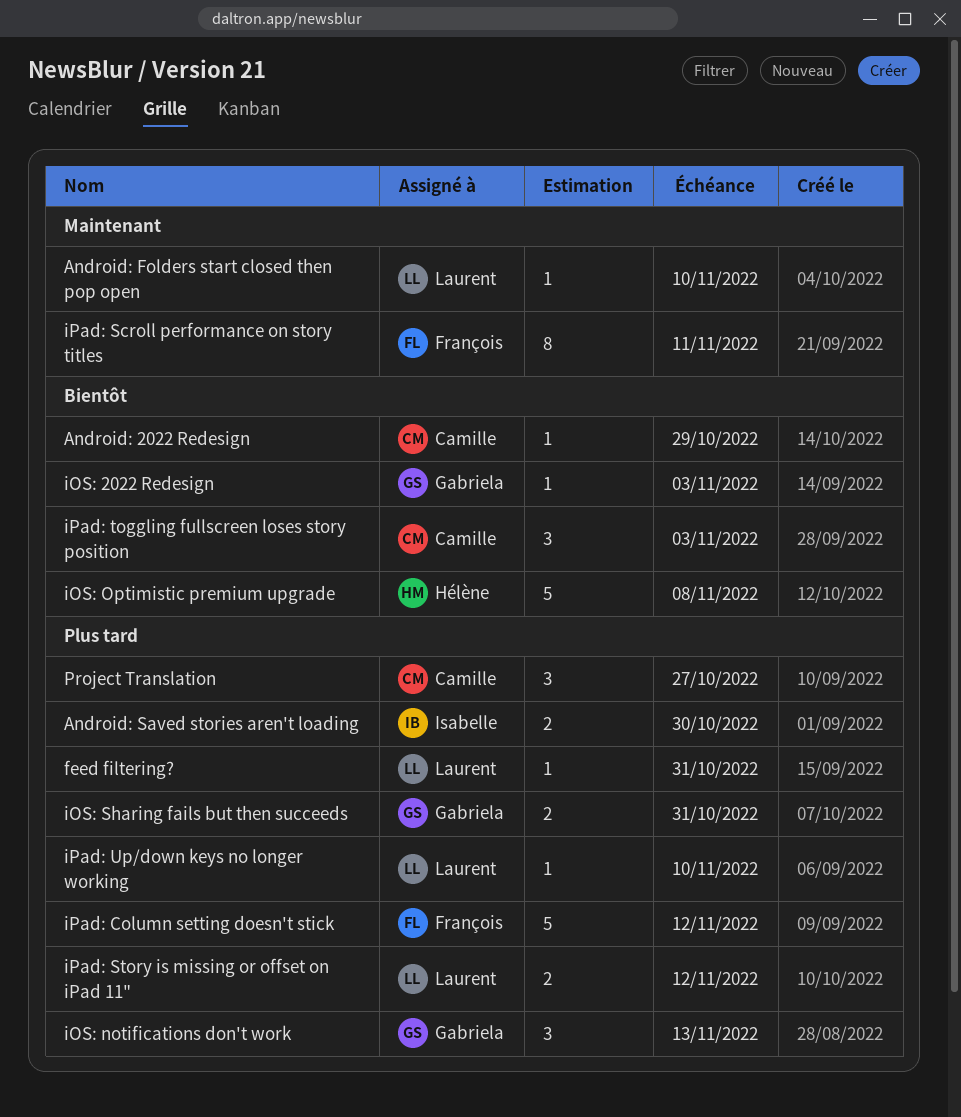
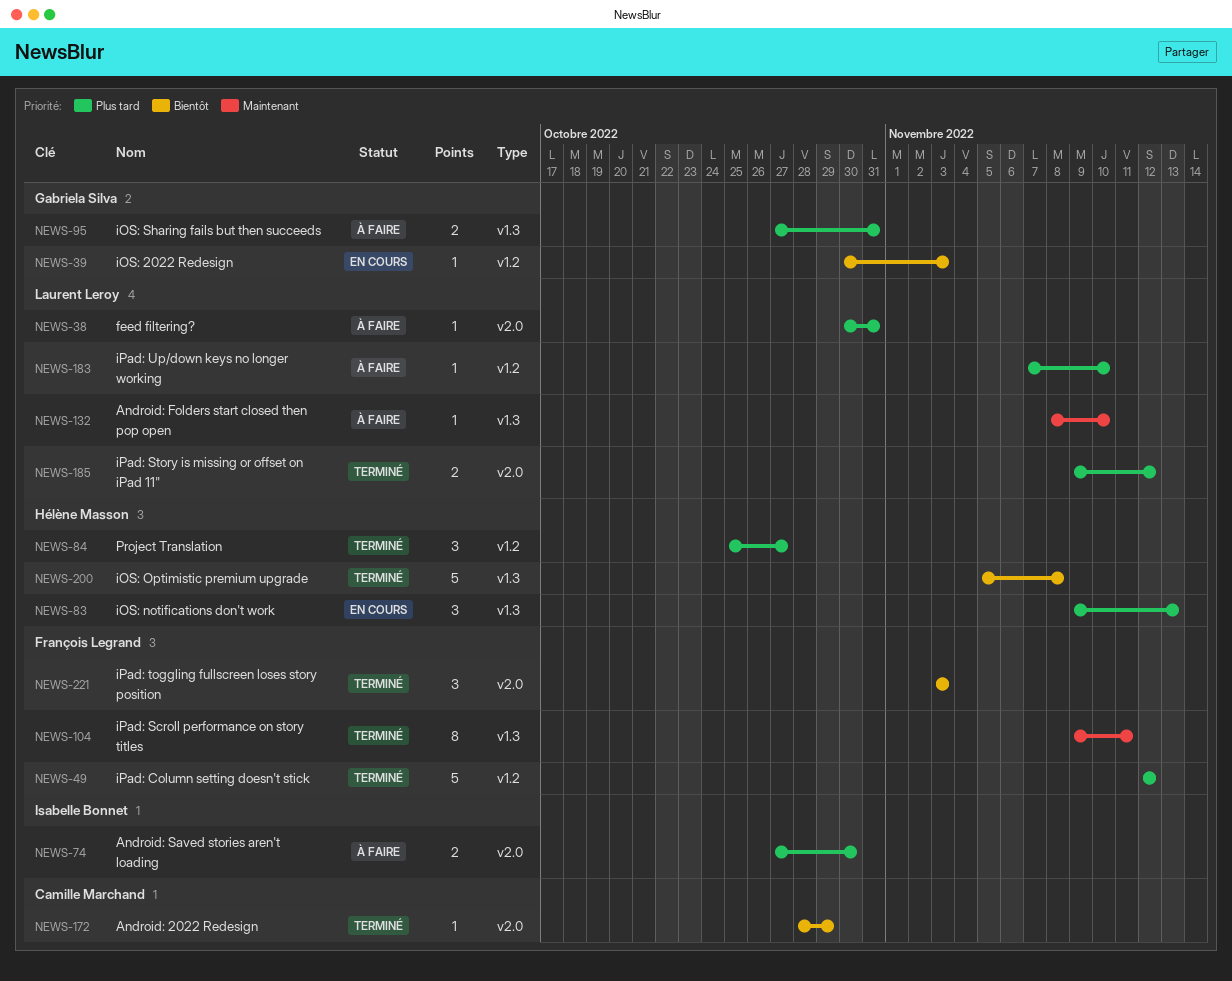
iOS: notifications don't work, owner: Gabriela Silva -> Hélène Masson
iPad: toggling fullscreen loses story position, owner: Camille Marchand -> François Legrand
Project Translation, owner: Camille Marchand -> Hélène Masson

